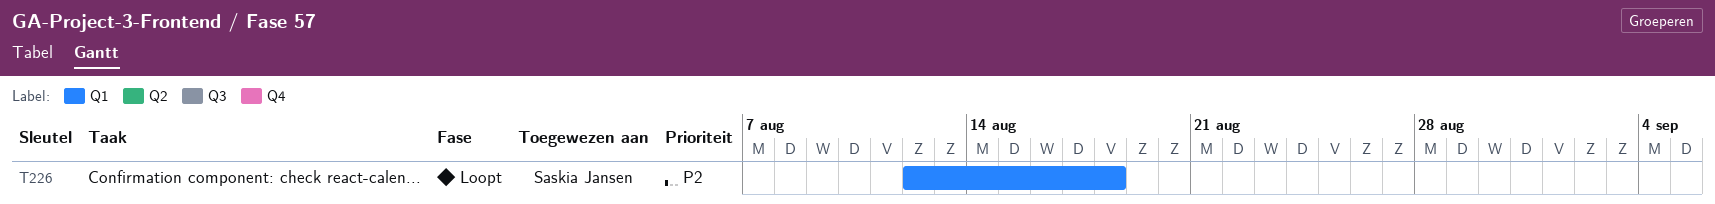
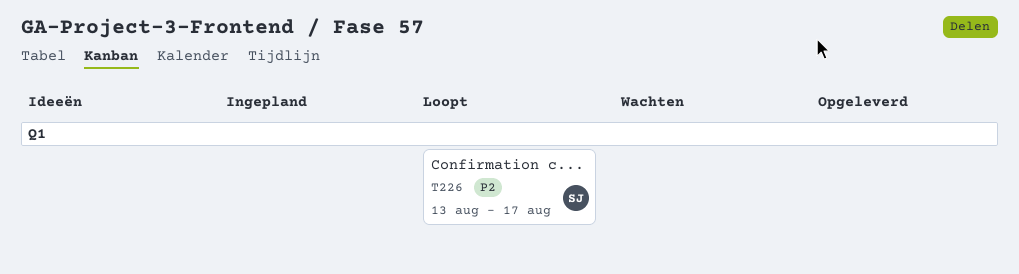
T226, start: Aug 12 -> Aug 13
T226, due: Aug 18 -> Aug 17

